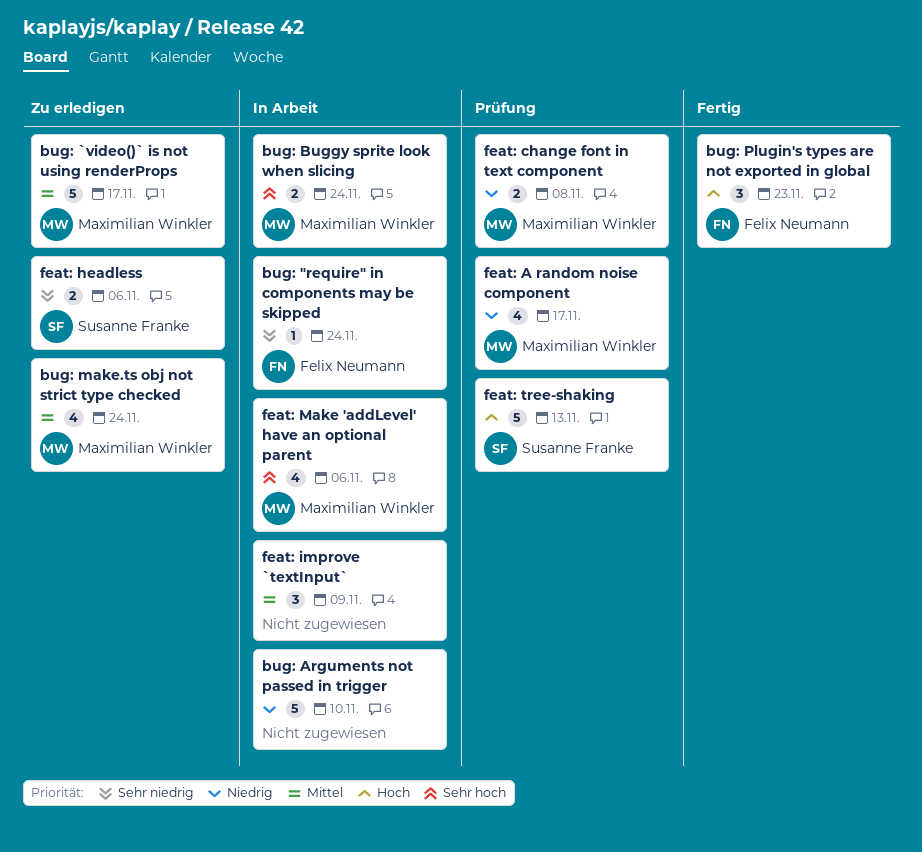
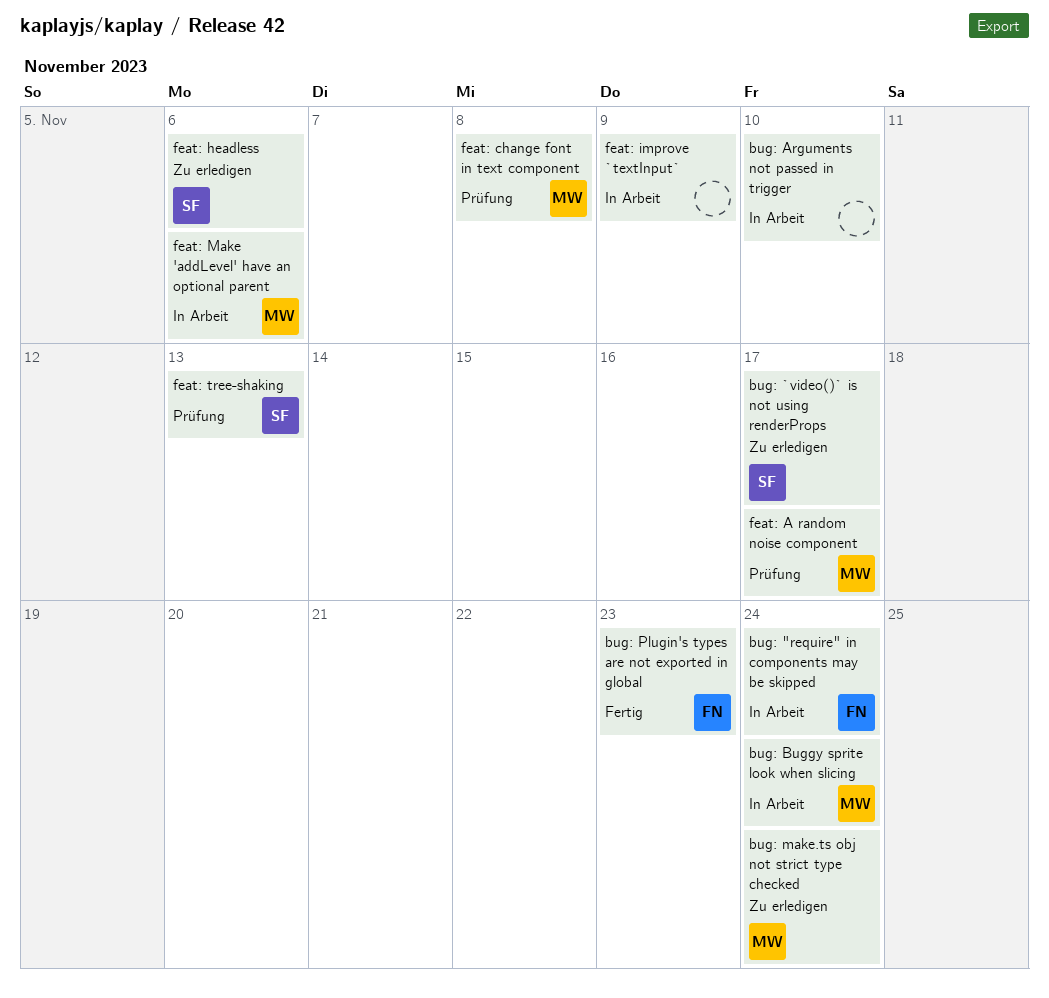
bug: `video()` is not using renderProps, owner: Maximilian Winkler -> Susanne Franke

